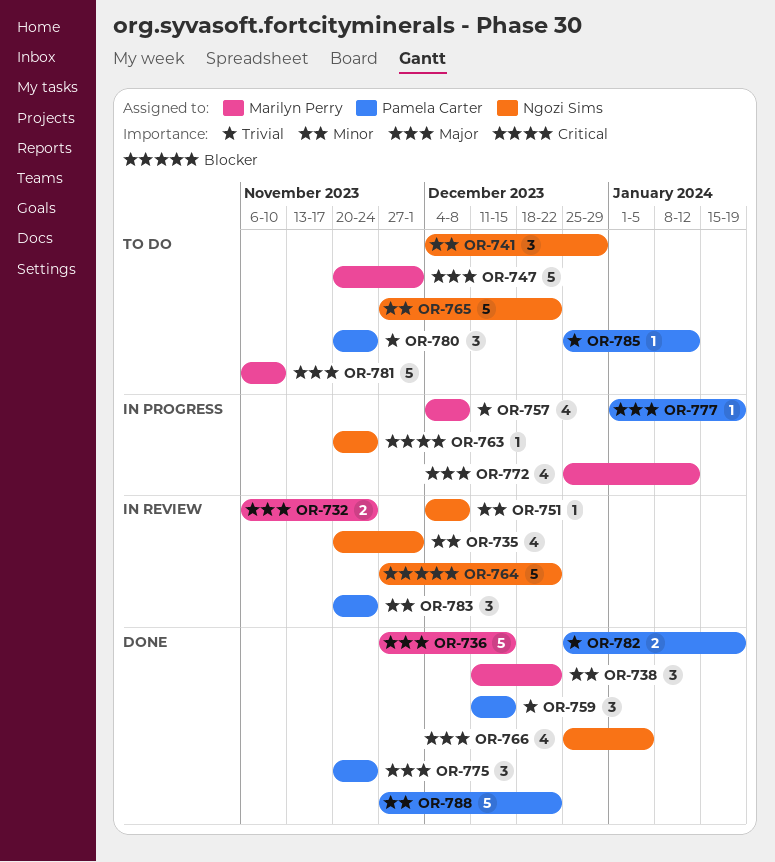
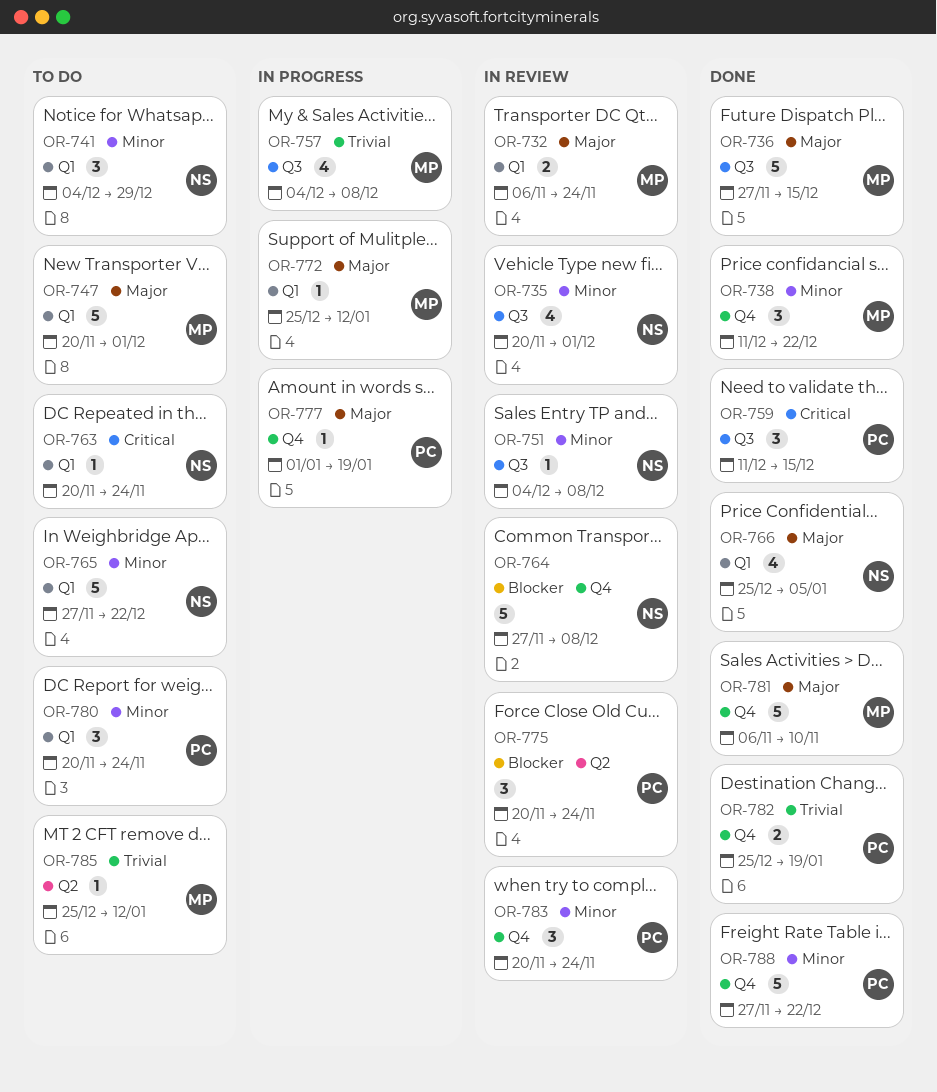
OR-759, priority: Trivial -> Critical
OR-763, status: In progress -> To do
OR-764, due: Dec 22 -> Dec 8
OR-772, estimate: 4 -> 1
OR-775, status: Done -> In review
OR-775, priority: Major -> Blocker
OR-780, priority: Trivial -> Minor
OR-781, status: To do -> Done
OR-785, owner: Pamela Carter -> Marilyn Perry

